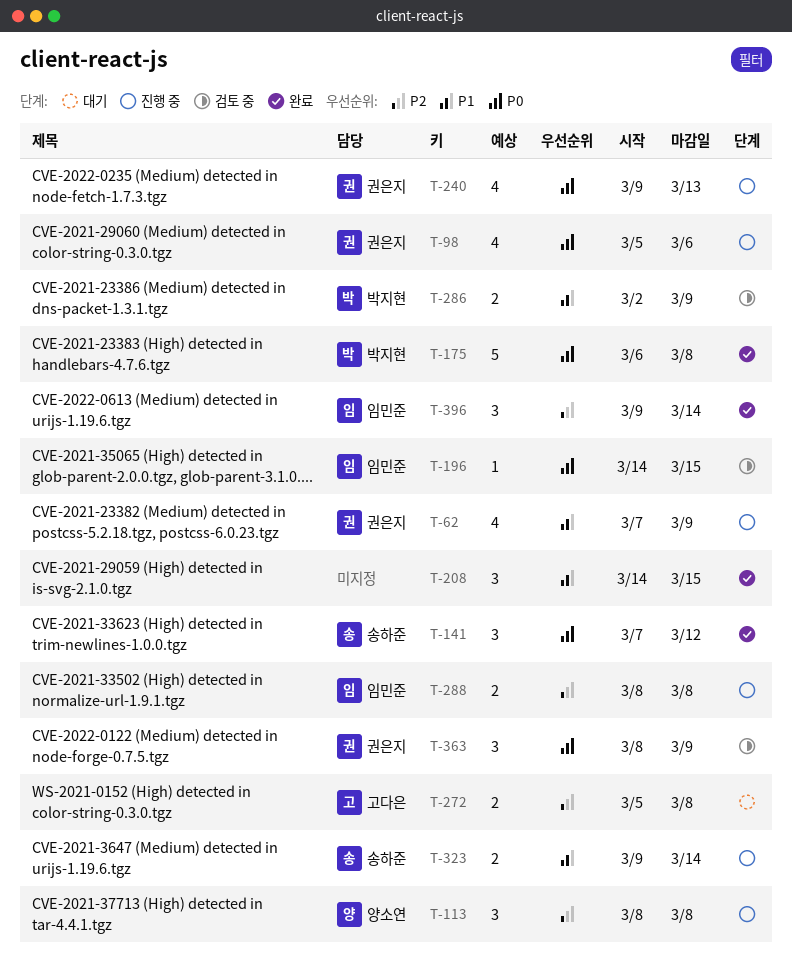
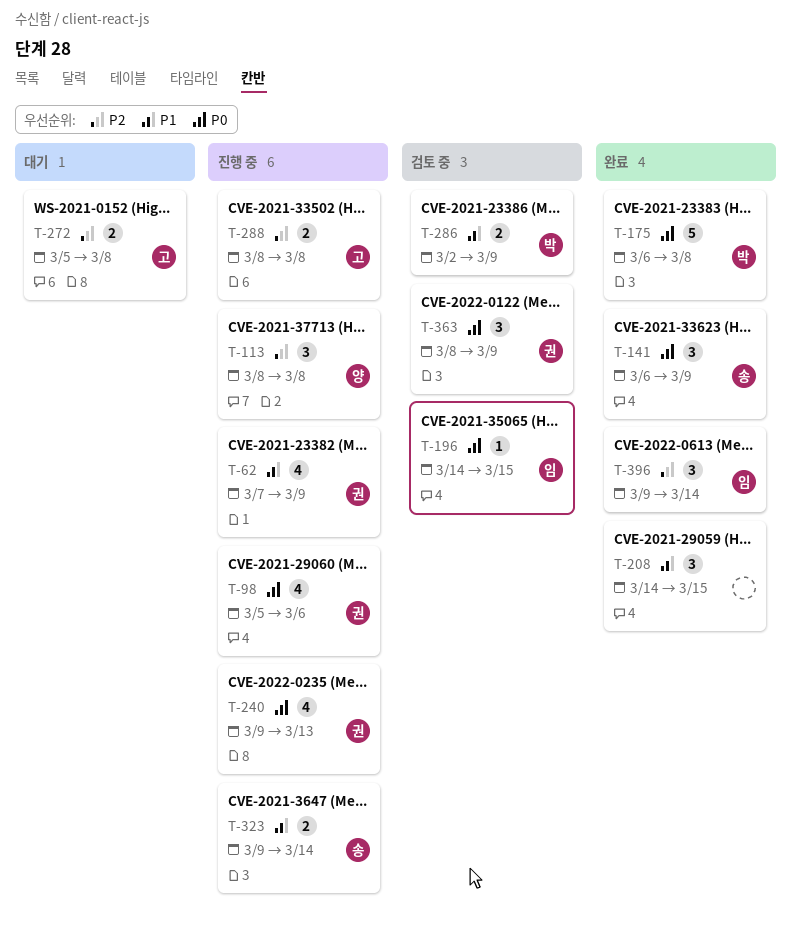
T-141, start: Mar 7 -> Mar 6
T-141, due: Mar 12 -> Mar 9
T-288, owner: 임민준 -> 고다은

